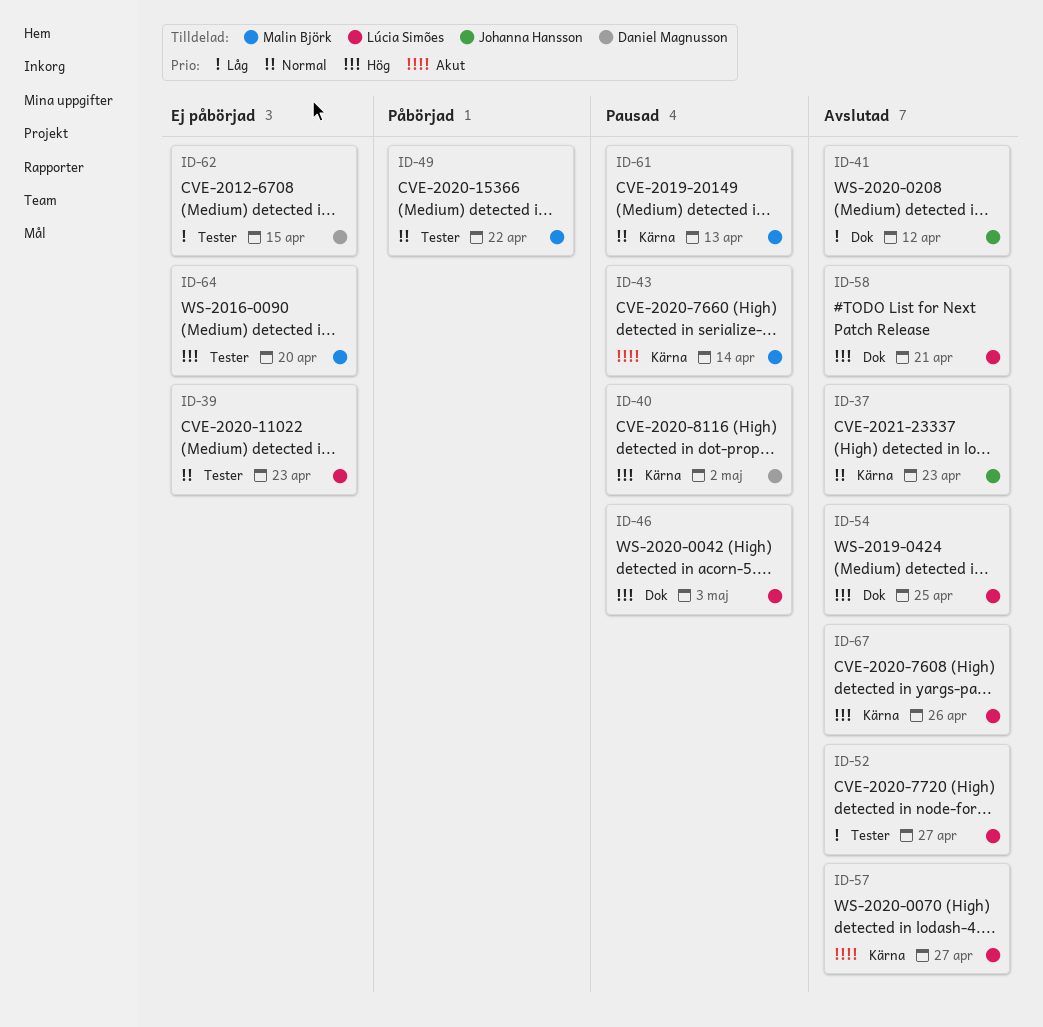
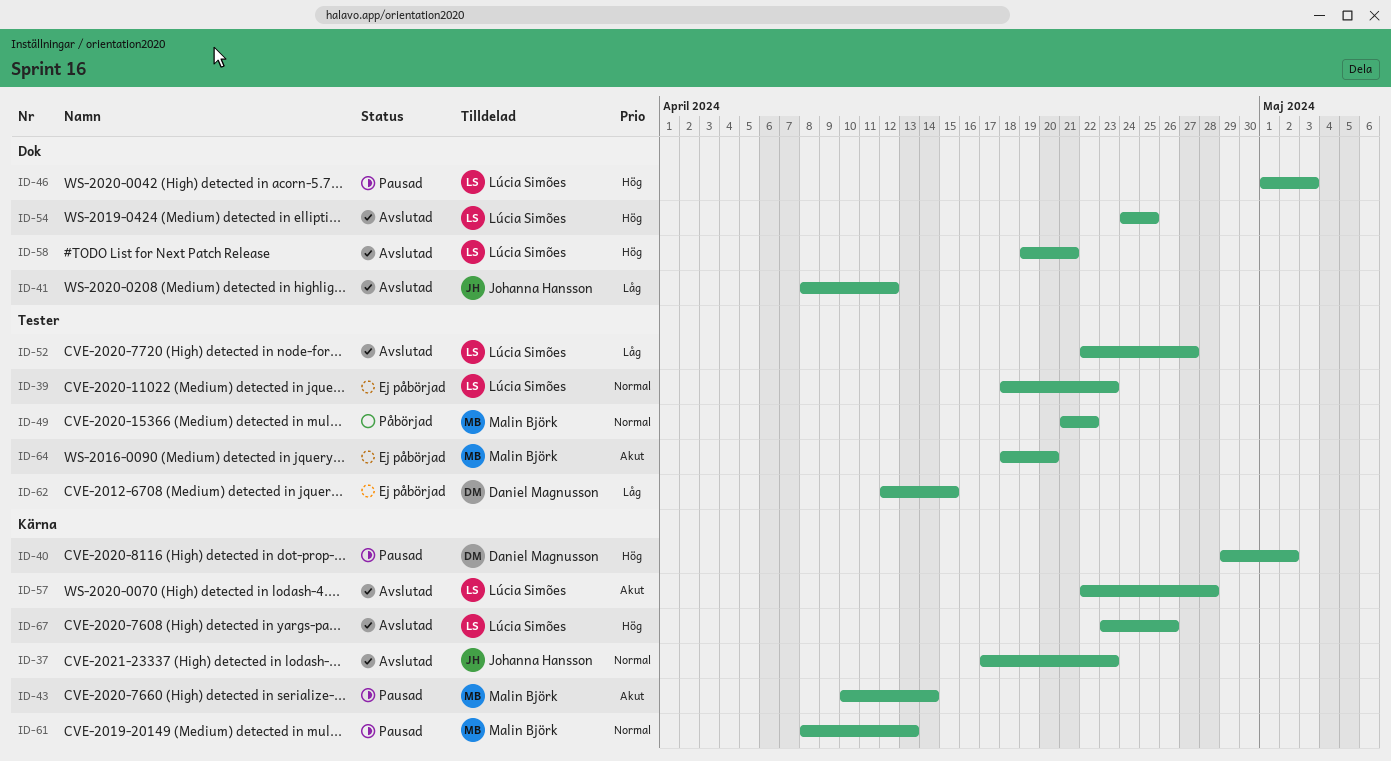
ID-57, due: Apr 27 -> Apr 28
ID-64, priority: Hög -> Akut

